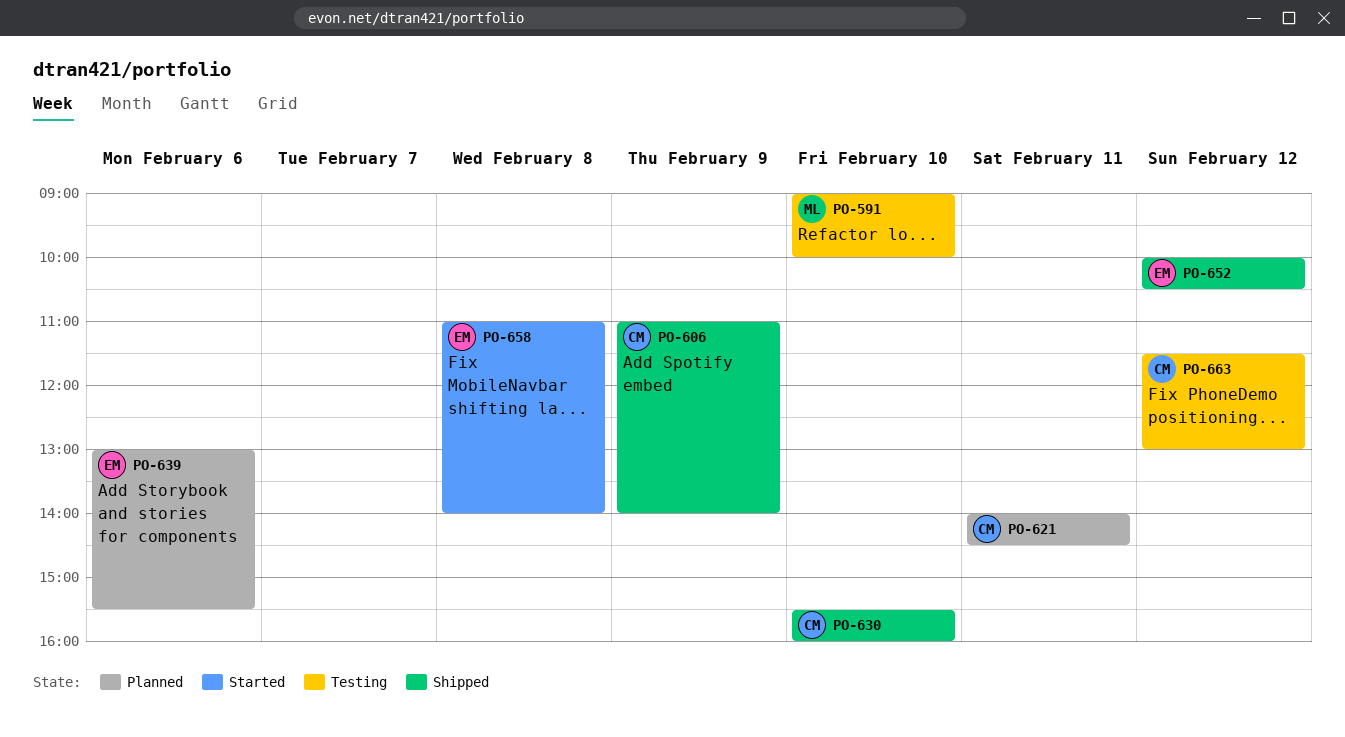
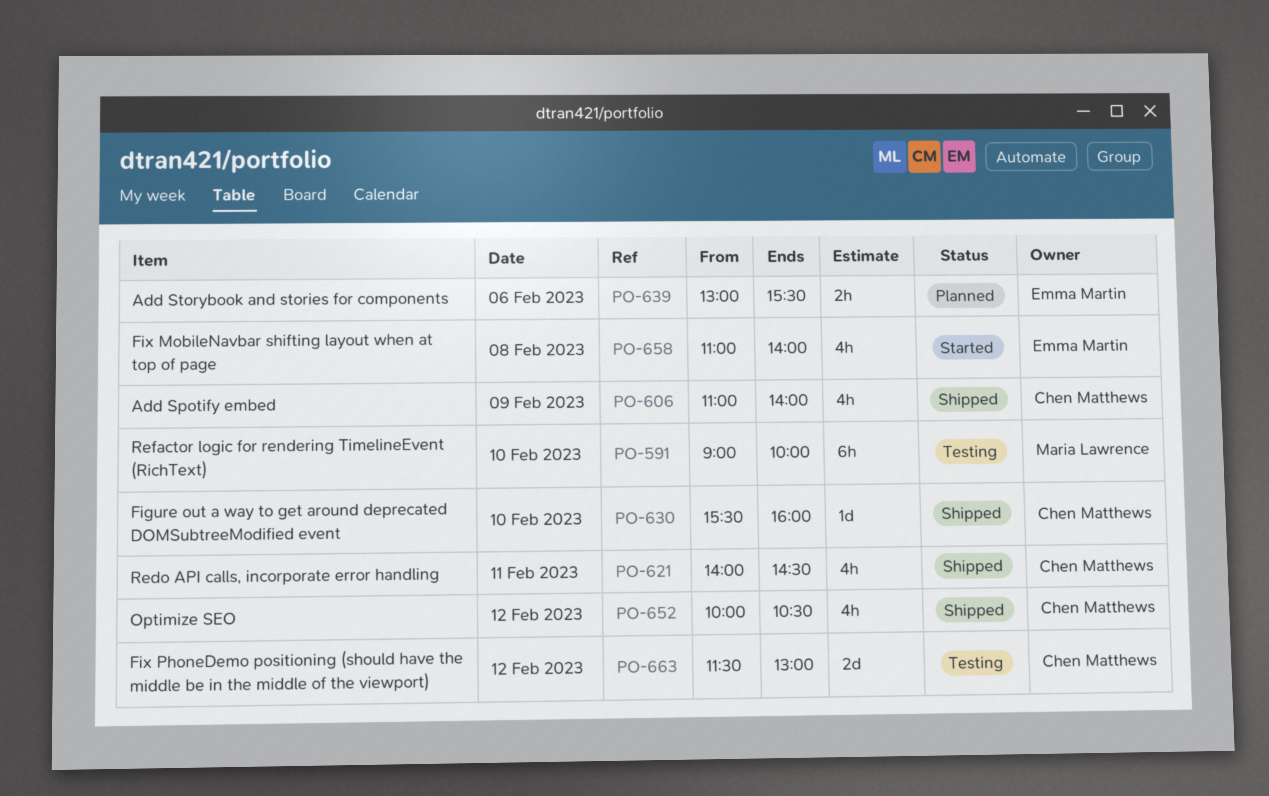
PO-621, status: Planned -> Shipped
PO-652, owner: Emma Martin -> Chen Matthews

